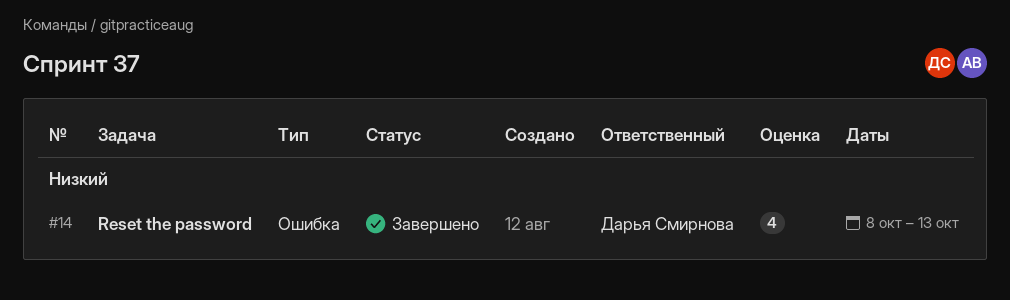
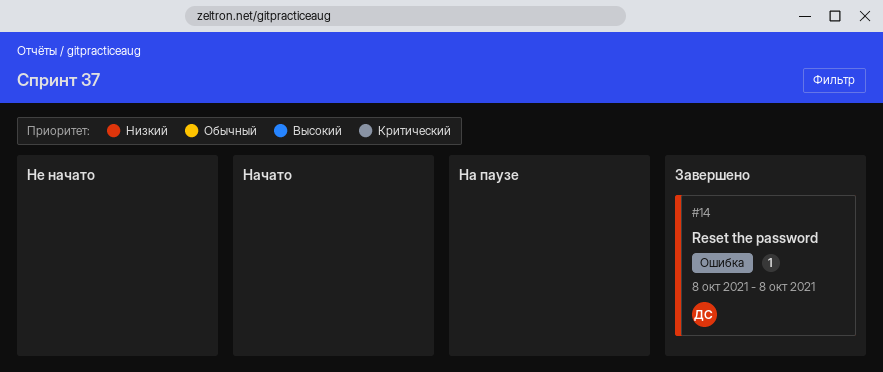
#14, estimate: 4 -> 1
#14, due: Oct 13 -> Oct 8

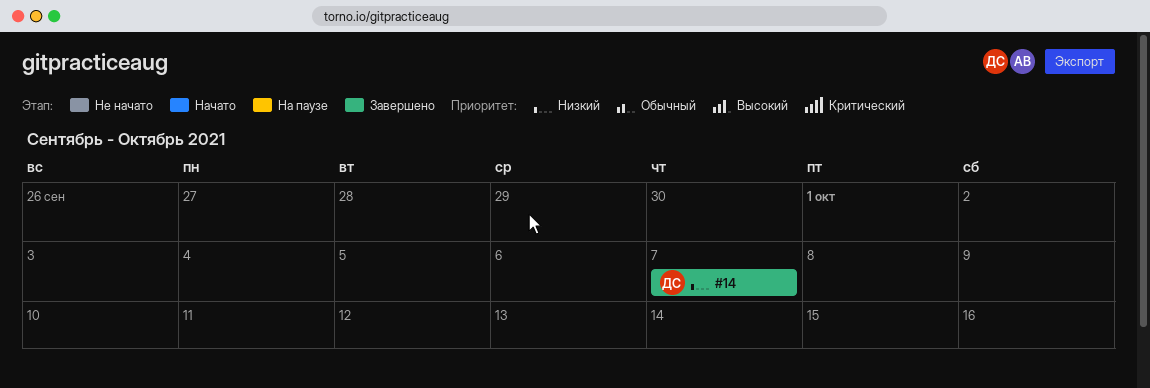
#14, start: Oct 8 -> Oct 7
#14, due: Oct 8 -> Oct 7

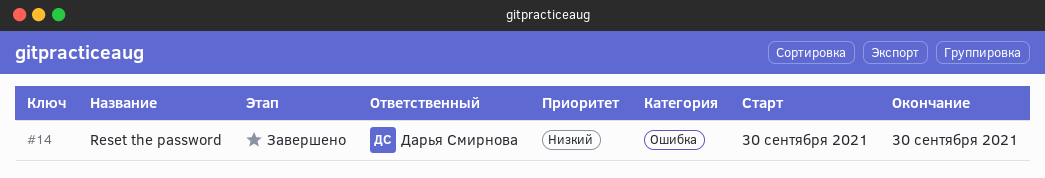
#14, start: Oct 7 -> Sep 30
#14, due: Oct 7 -> Sep 30

